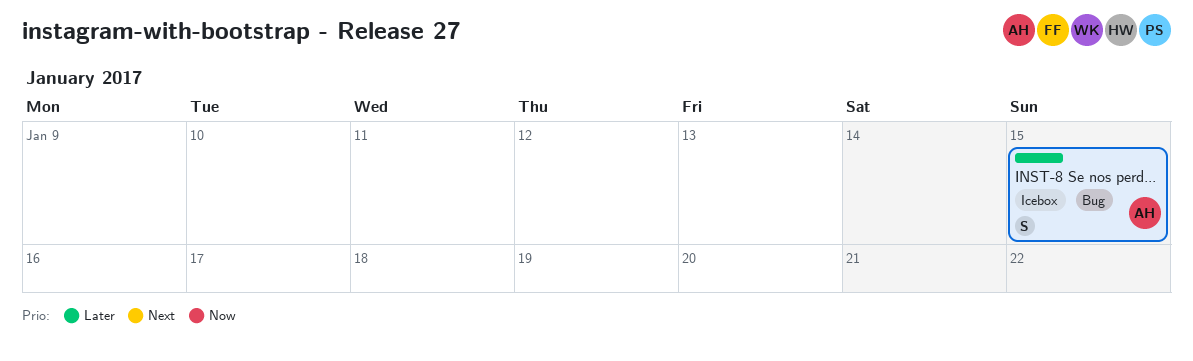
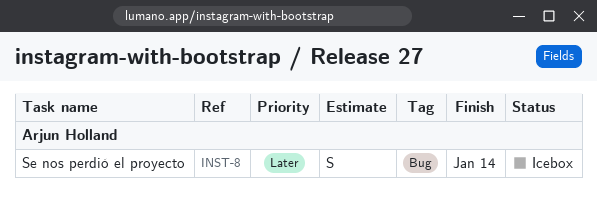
INST-8, due: Jan 15 -> Jan 14

